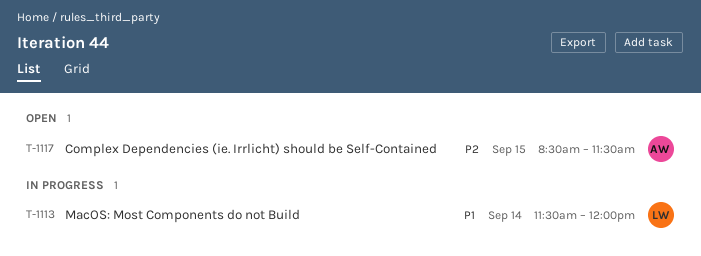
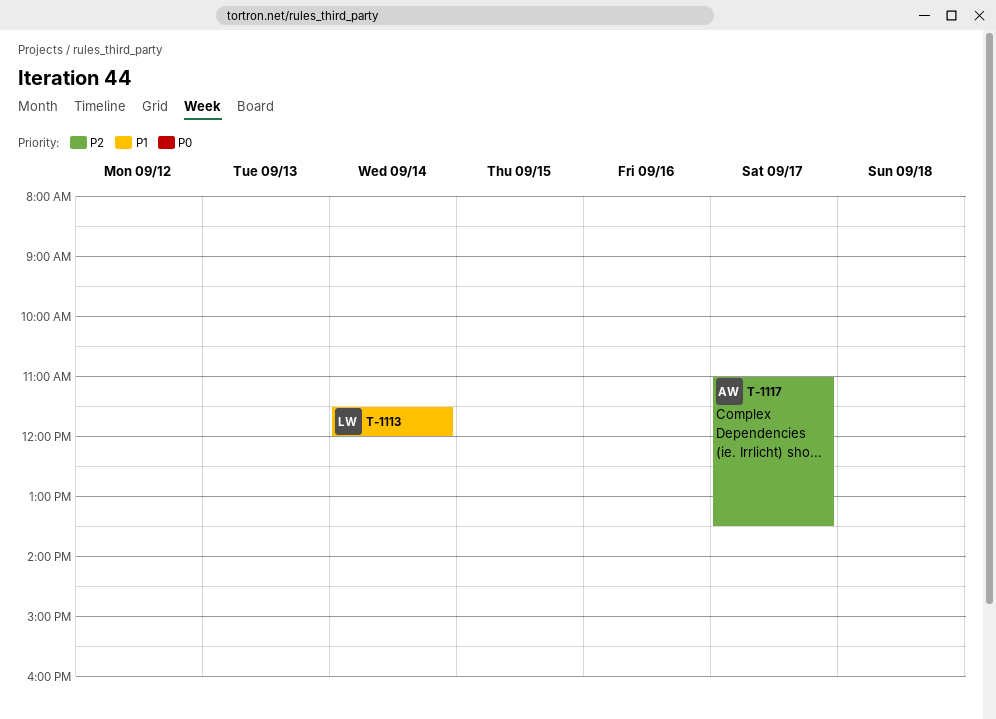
T-1117, day: Sep 15 -> Sep 17
T-1117, begins: 08:30 -> 11:00
T-1117, ends: 11:30 -> 13:30

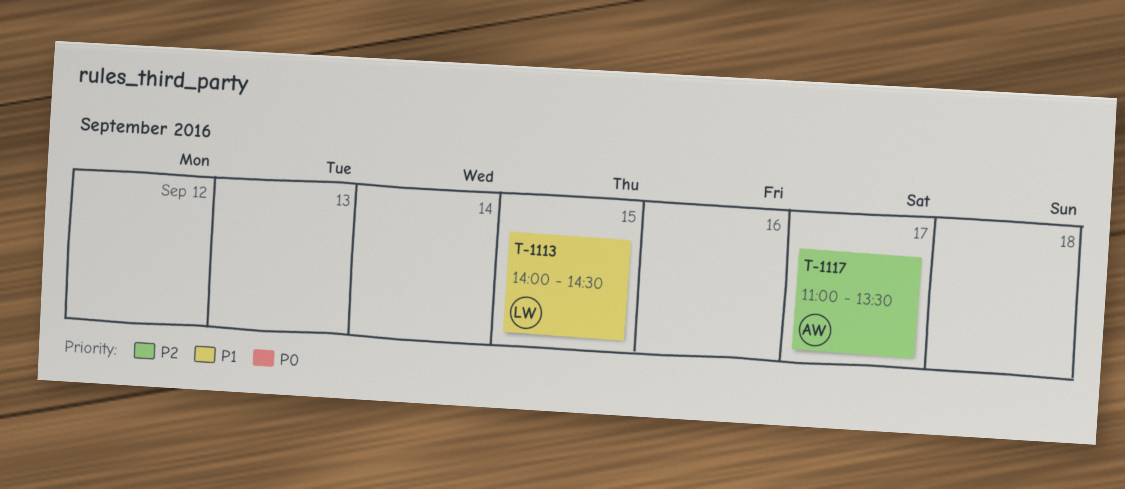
T-1113, day: Sep 14 -> Sep 15
T-1113, begins: 11:30 -> 14:00
T-1113, ends: 12:00 -> 14:30

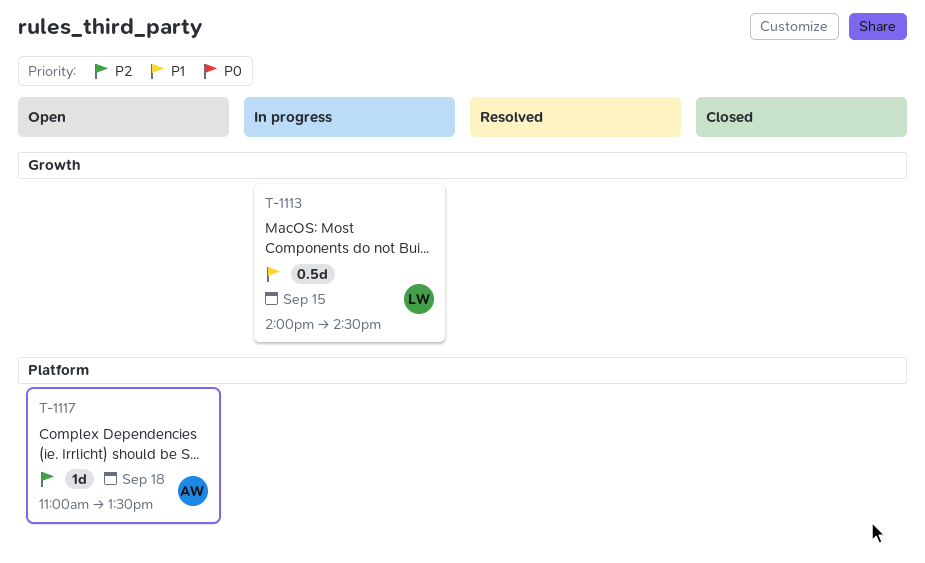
T-1117, day: Sep 17 -> Sep 18

